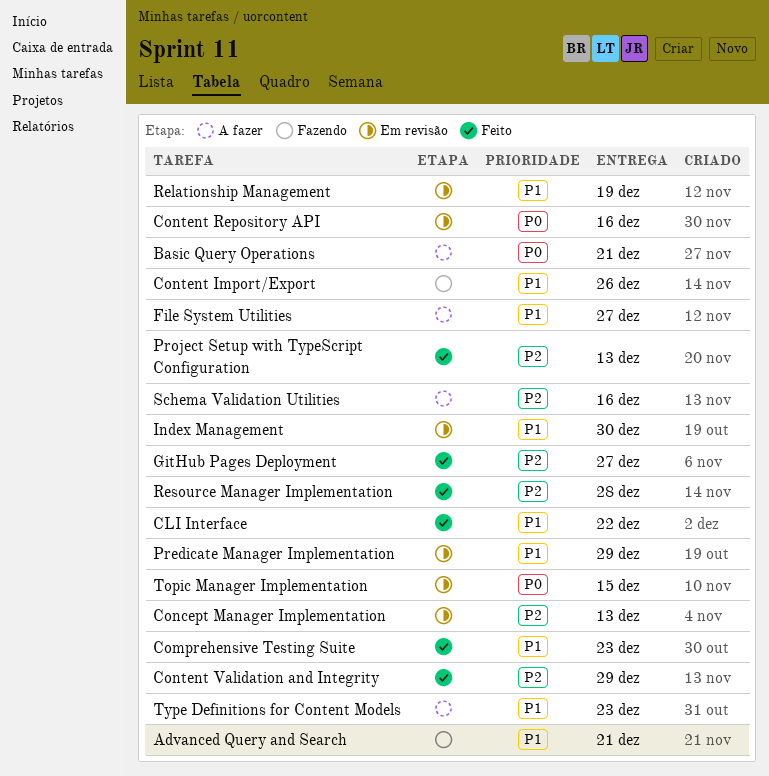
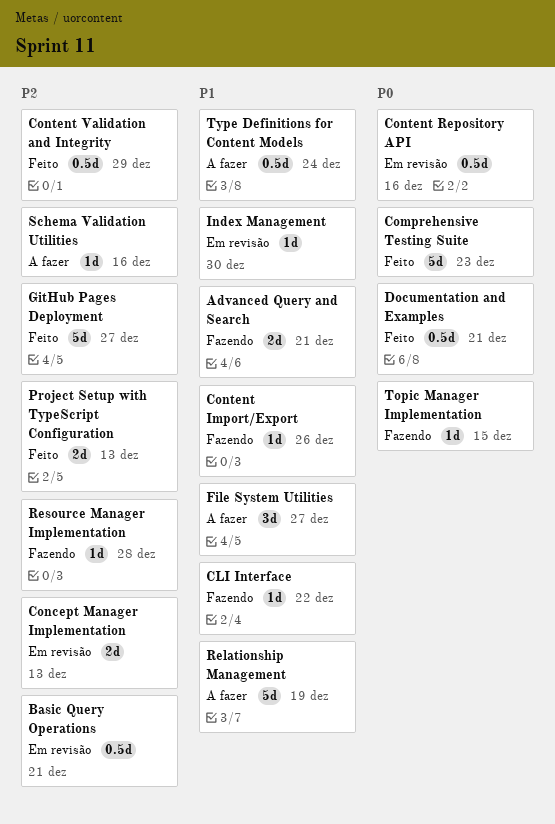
Basic Query Operations, status: A fazer -> Em revisão
Basic Query Operations, priority: P0 -> P2
CLI Interface, status: Feito -> Fazendo
Comprehensive Testing Suite, priority: P1 -> P0
Documentation and Examples: none -> present
Predicate Manager Implementation: present -> none
Relationship Management, status: Em revisão -> A fazer
Resource Manager Implementation, status: Feito -> Fazendo
Topic Manager Implementation, status: Em revisão -> Fazendo
Type Definitions for Content Models, due: Dec 23 -> Dec 24

